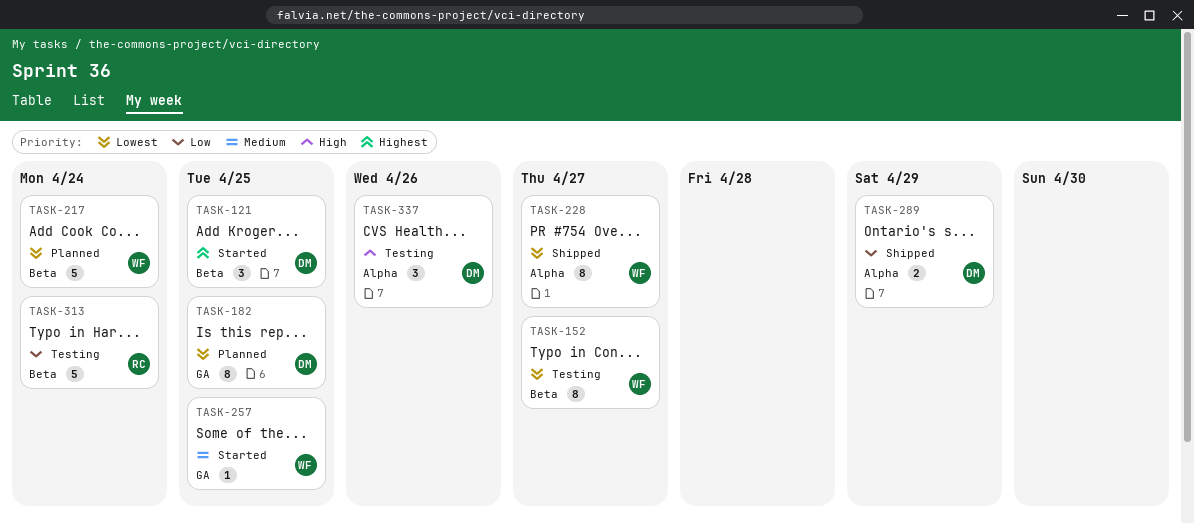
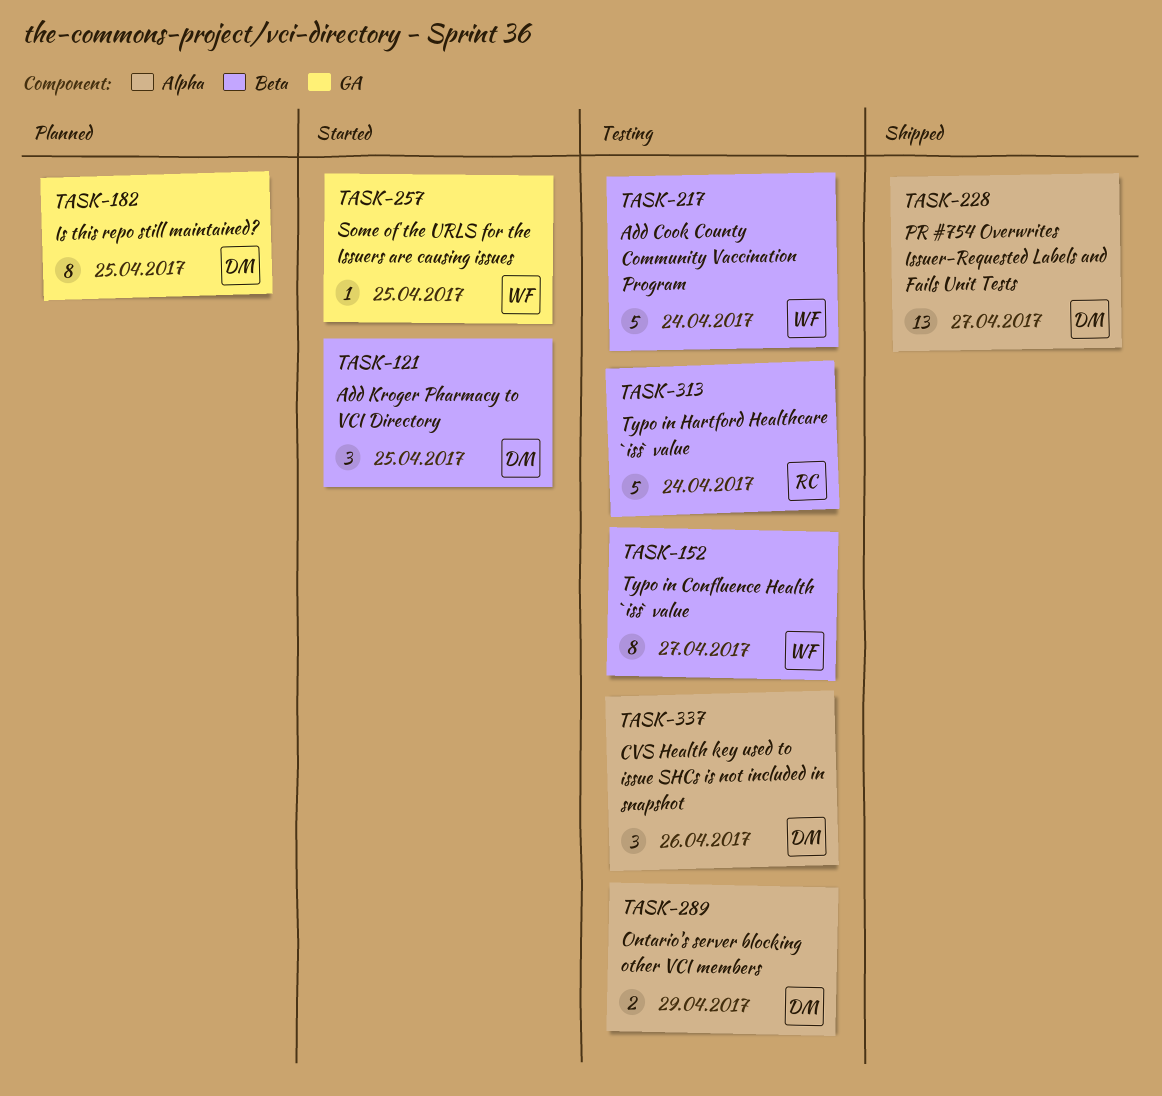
TASK-217, status: Planned -> Testing
TASK-228, owner: WF -> DM
TASK-228, estimate: 8 -> 13
TASK-289, status: Shipped -> Testing

